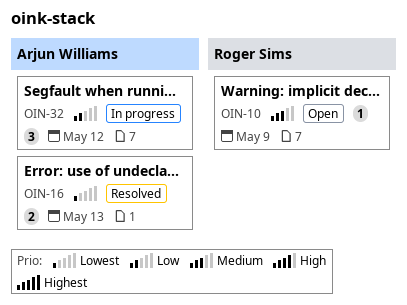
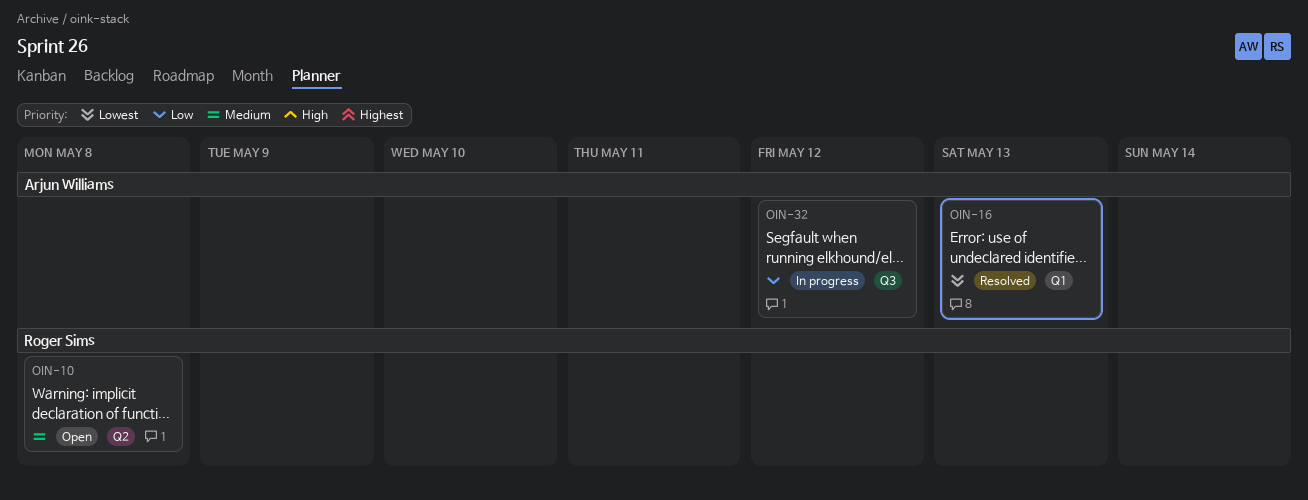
OIN-10, due: May 9 -> May 8

